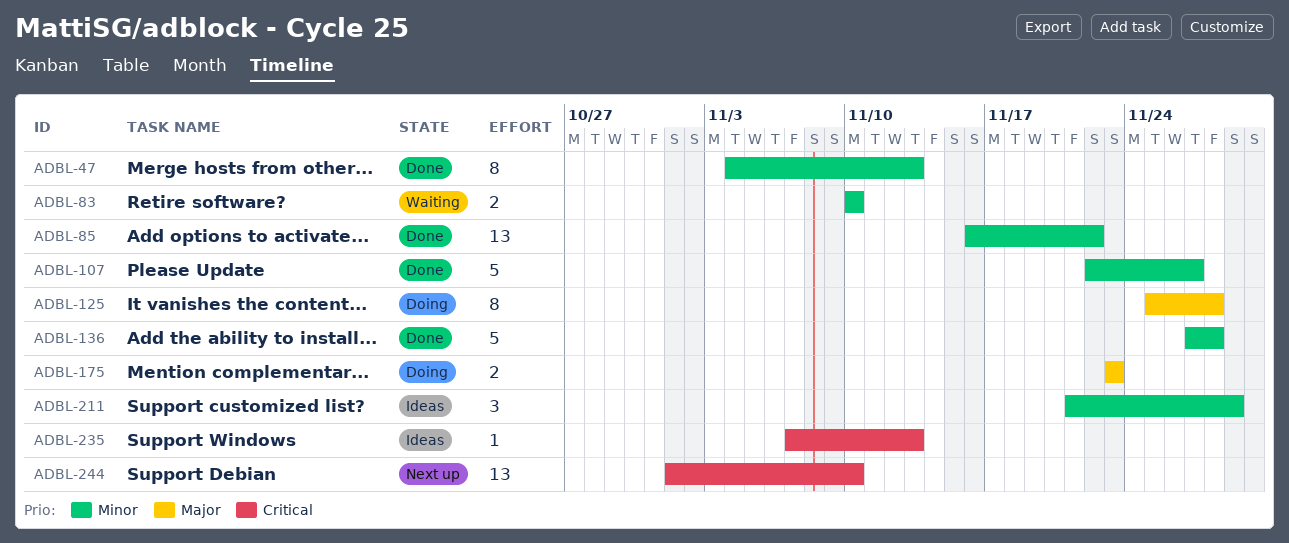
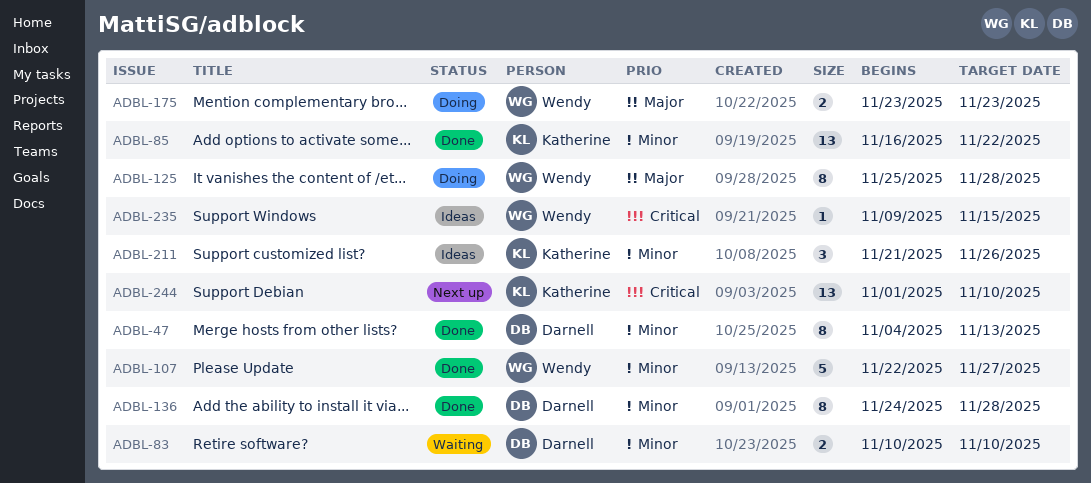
ADBL-136, estimate: 5 -> 8
ADBL-136, start: Nov 27 -> Nov 24
ADBL-211, due: Nov 29 -> Nov 26
ADBL-235, start: Nov 7 -> Nov 9
ADBL-235, due: Nov 13 -> Nov 15

